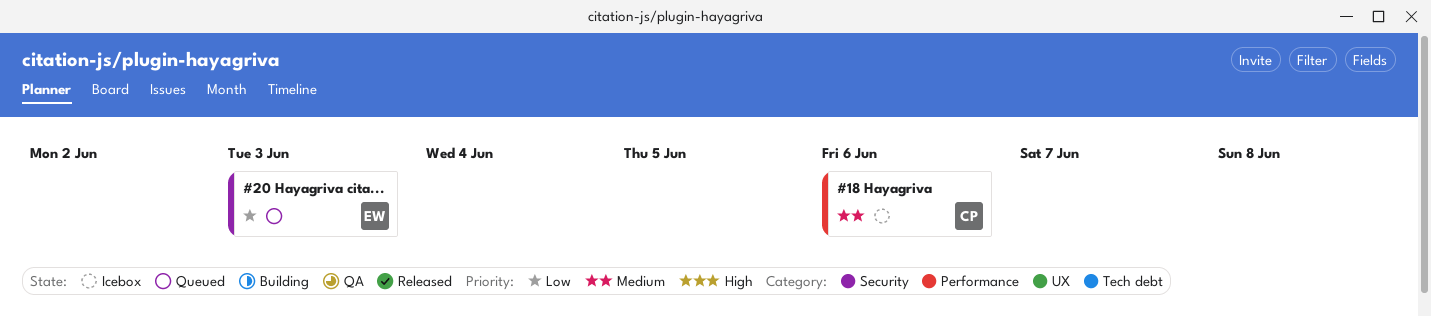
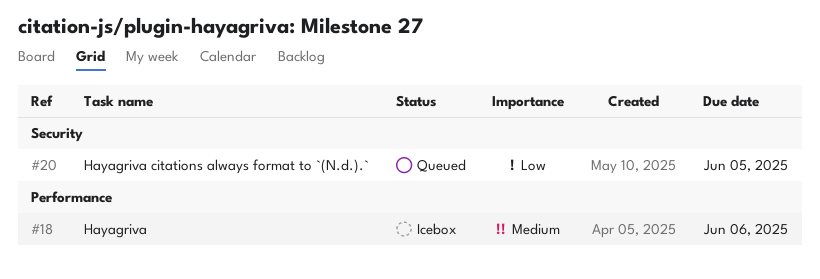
#20, due: Jun 3 -> Jun 5

